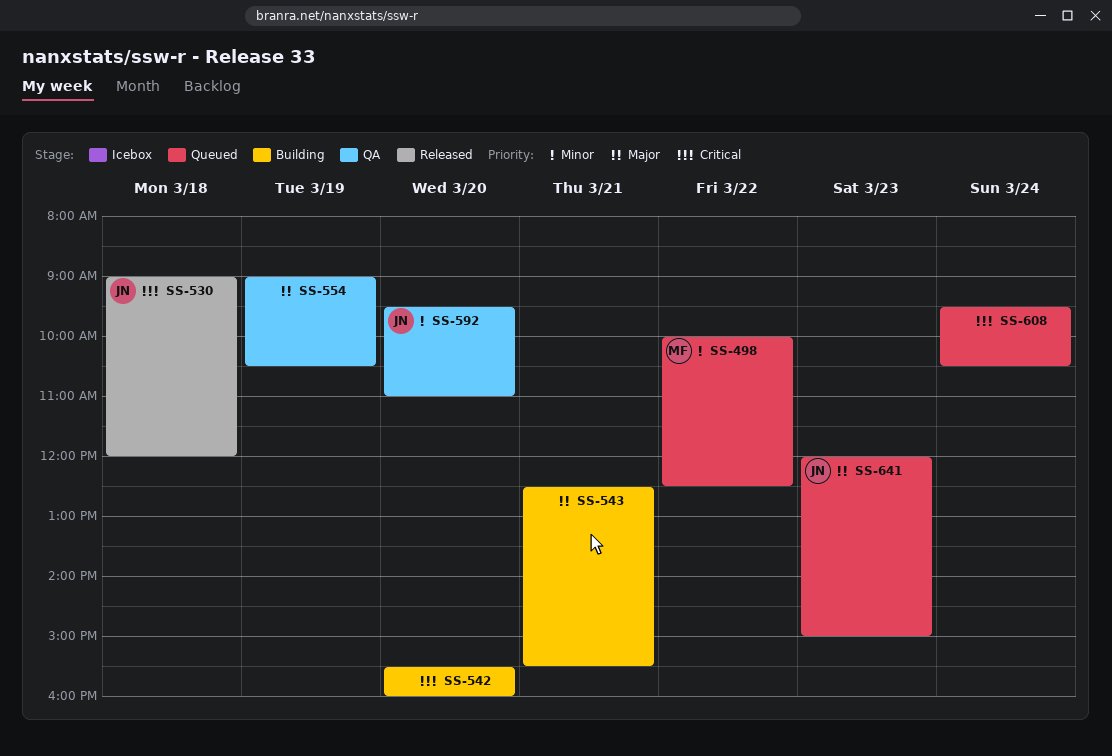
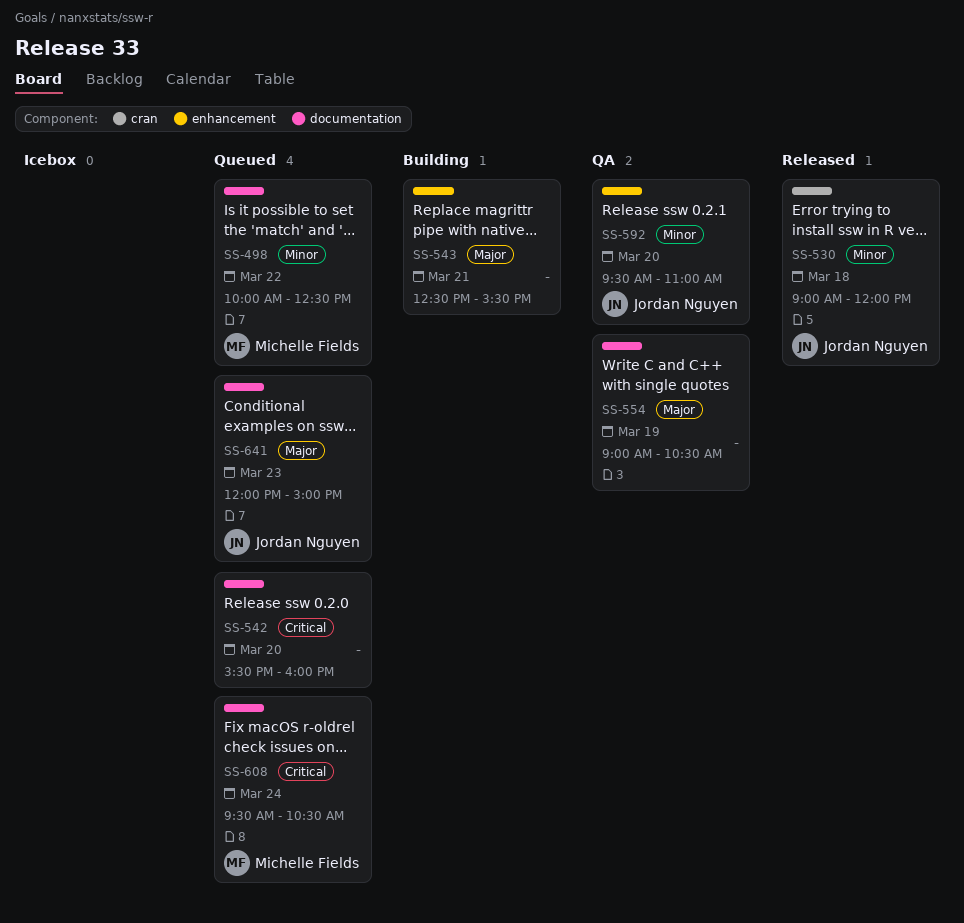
SS-530, priority: Critical -> Minor
SS-542, status: Building -> Queued
SS-608, owner: none -> Michelle Fields

